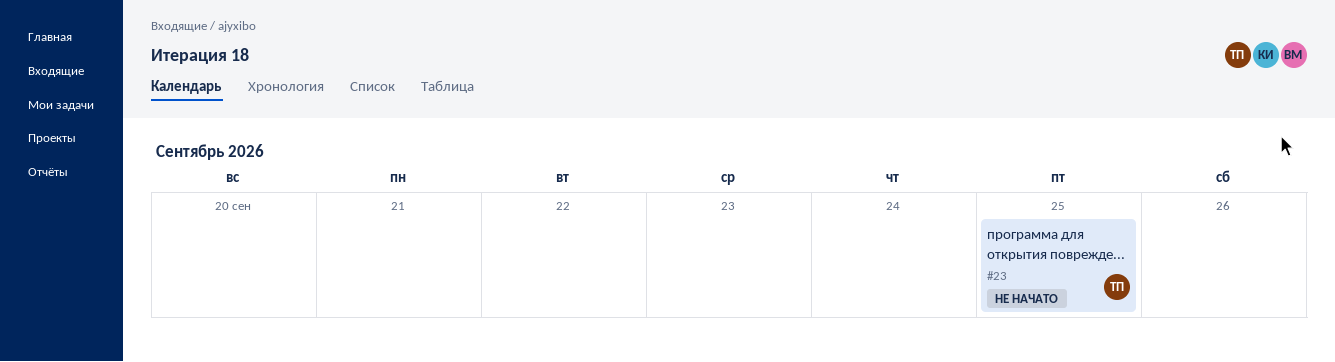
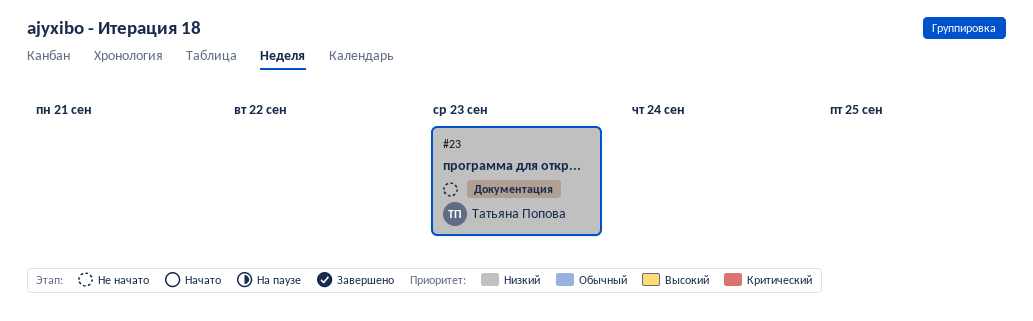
#23, due: Sep 25 -> Sep 23

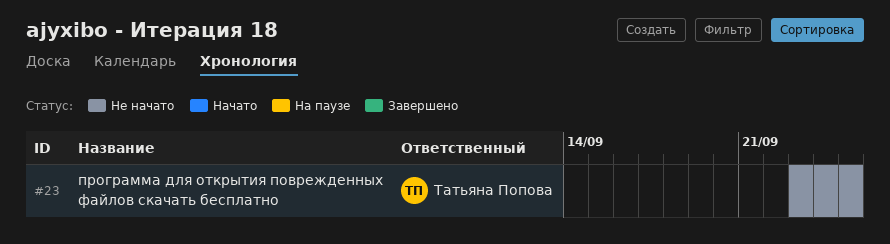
#23, due: Sep 23 -> Sep 25

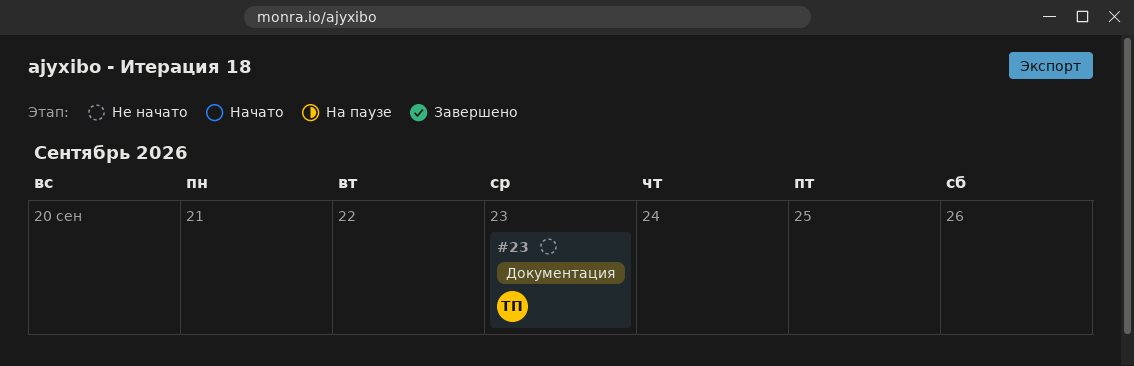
#23, due: Sep 25 -> Sep 23

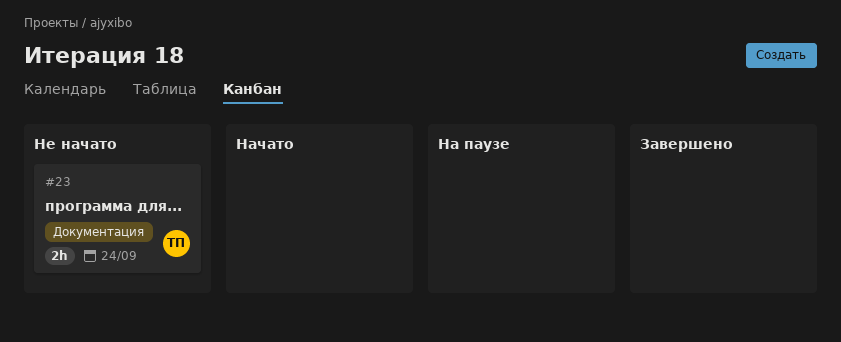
#23, due: Sep 23 -> Sep 24

